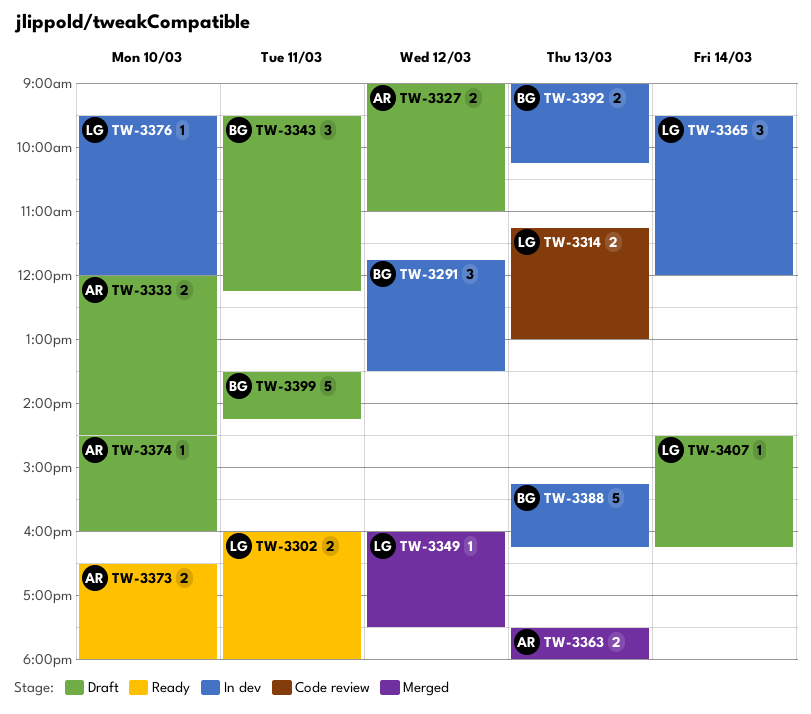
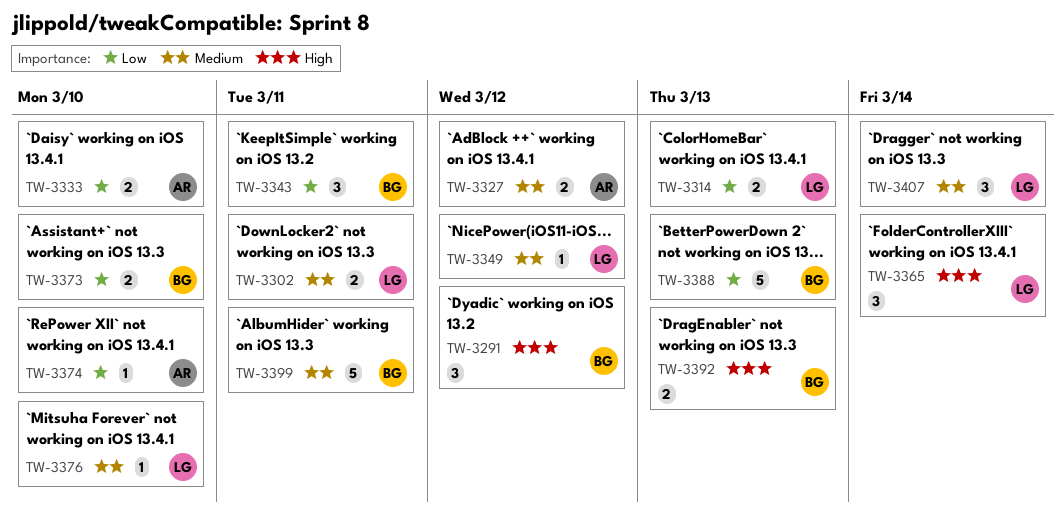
TW-3363: present -> none
TW-3373, owner: AR -> BG
TW-3407, estimate: 1 -> 3

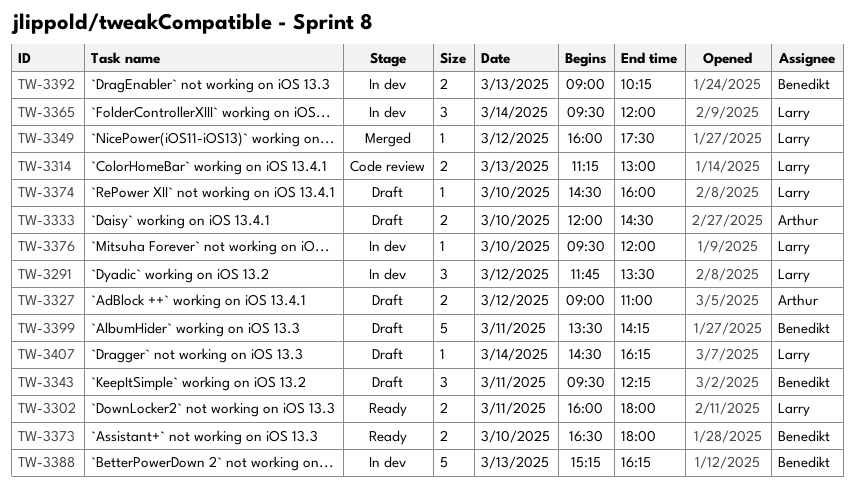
TW-3291, owner: Benedikt -> Larry
TW-3374, owner: Arthur -> Larry
TW-3407, estimate: 3 -> 1

